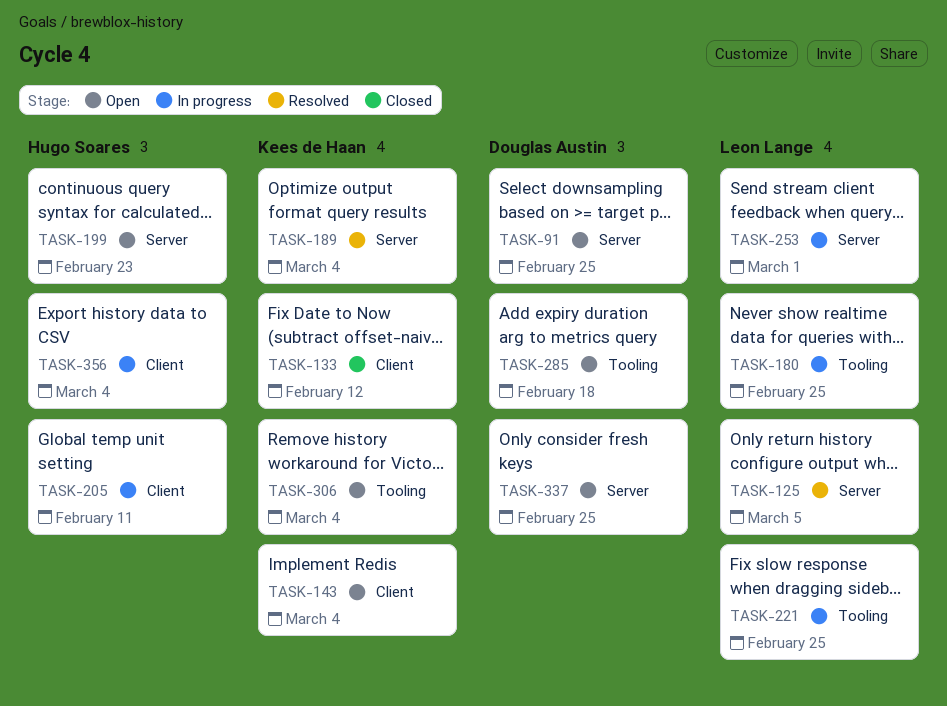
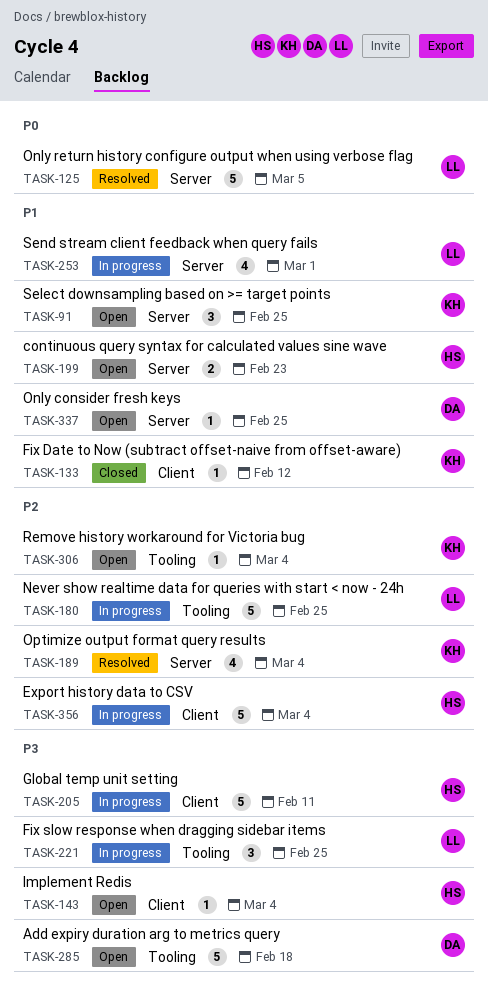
TASK-91, owner: Douglas Austin -> Kees de Haan
TASK-143, owner: Kees de Haan -> Hugo Soares

